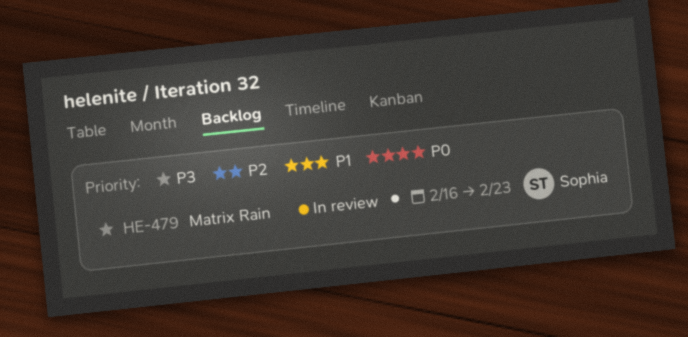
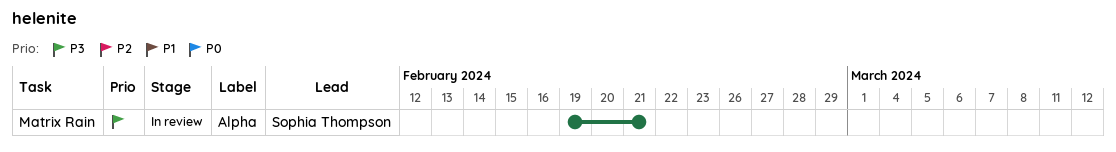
Matrix Rain, start: Feb 16 -> Feb 19
Matrix Rain, due: Feb 23 -> Feb 21

